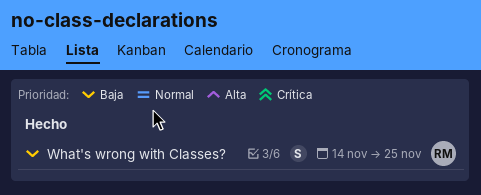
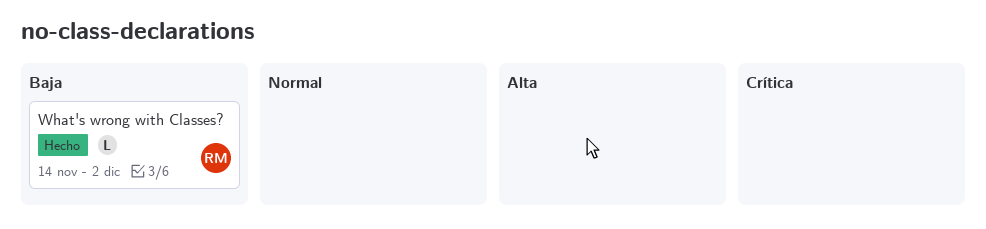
What's wrong with Classes?, estimate: S -> L
What's wrong with Classes?, due: Nov 25 -> Dec 2

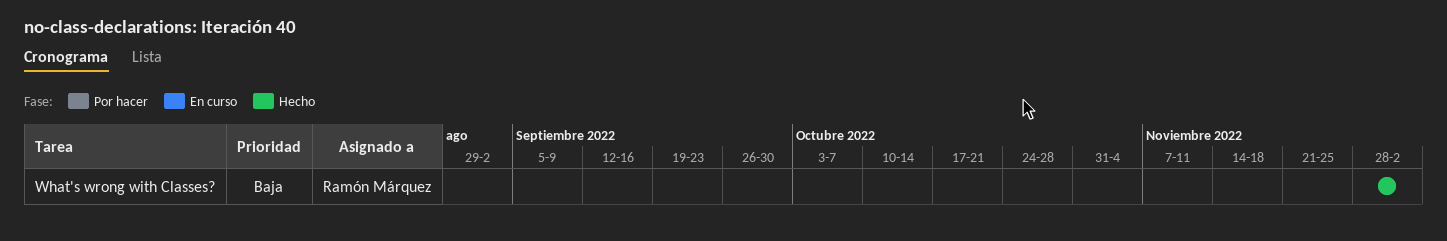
What's wrong with Classes?, start: Nov 14 -> Nov 28

